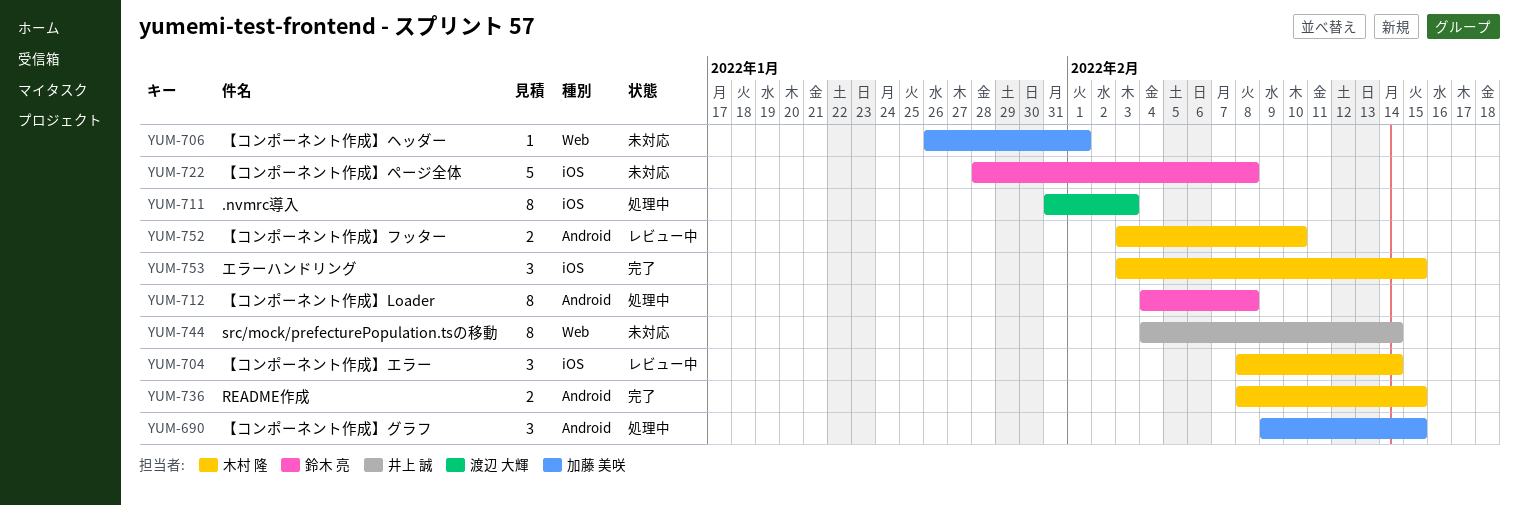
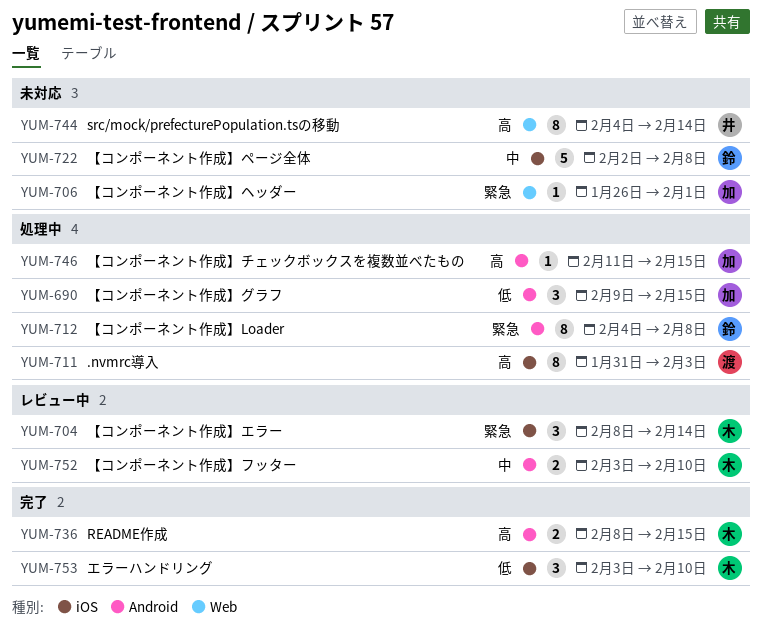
YUM-722, start: Jan 28 -> Feb 2
YUM-746: none -> present
YUM-753, due: Feb 15 -> Feb 10

